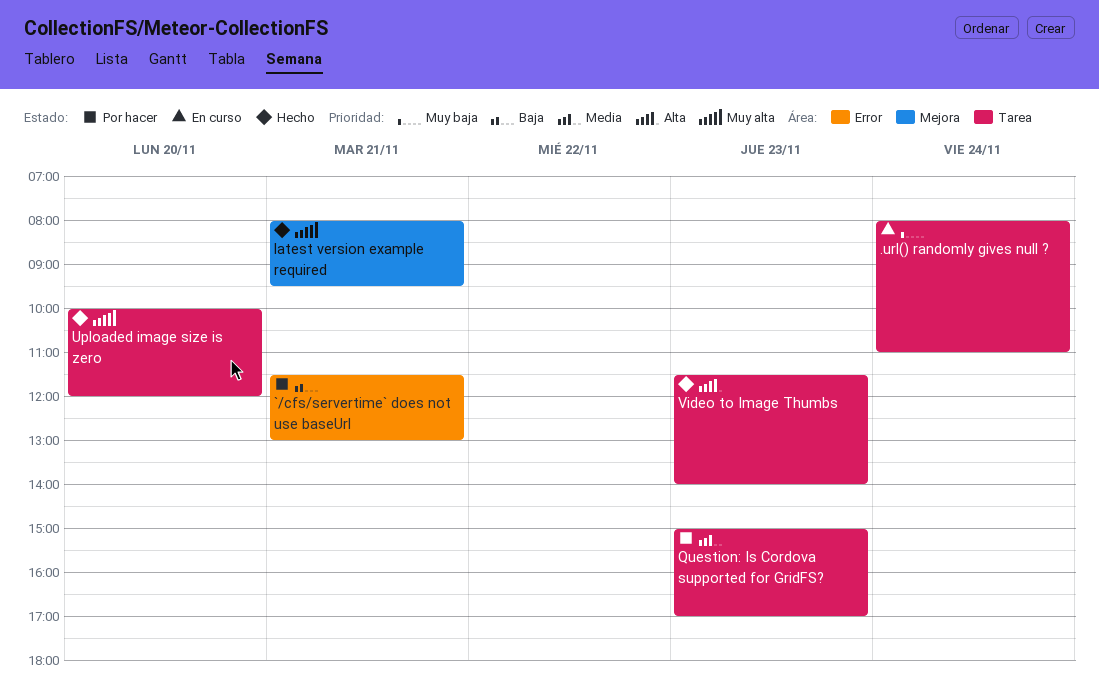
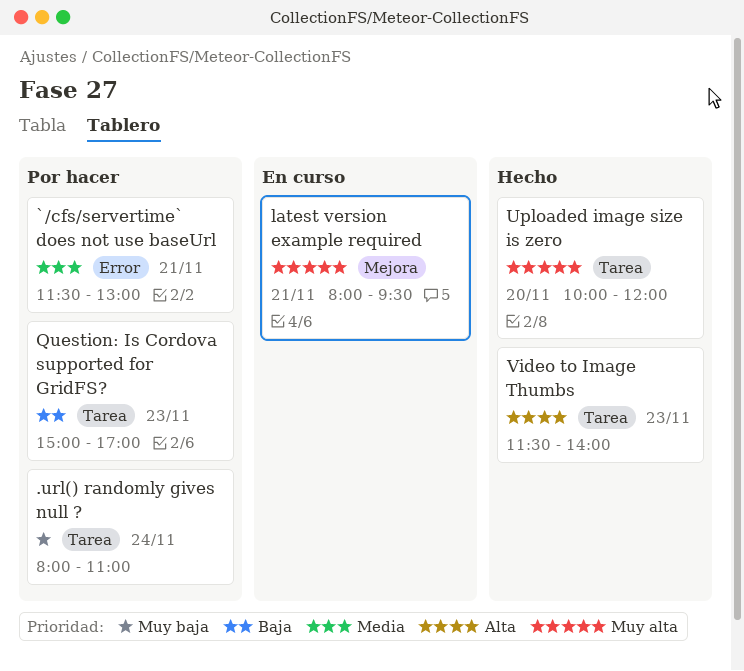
.url() randomly gives null ?, status: En curso -> Por hacer
`/cfs/servertime` does not use baseUrl, priority: Baja -> Media
latest version example required, status: Hecho -> En curso
Question: Is Cordova supported for GridFS?, priority: Media -> Baja

